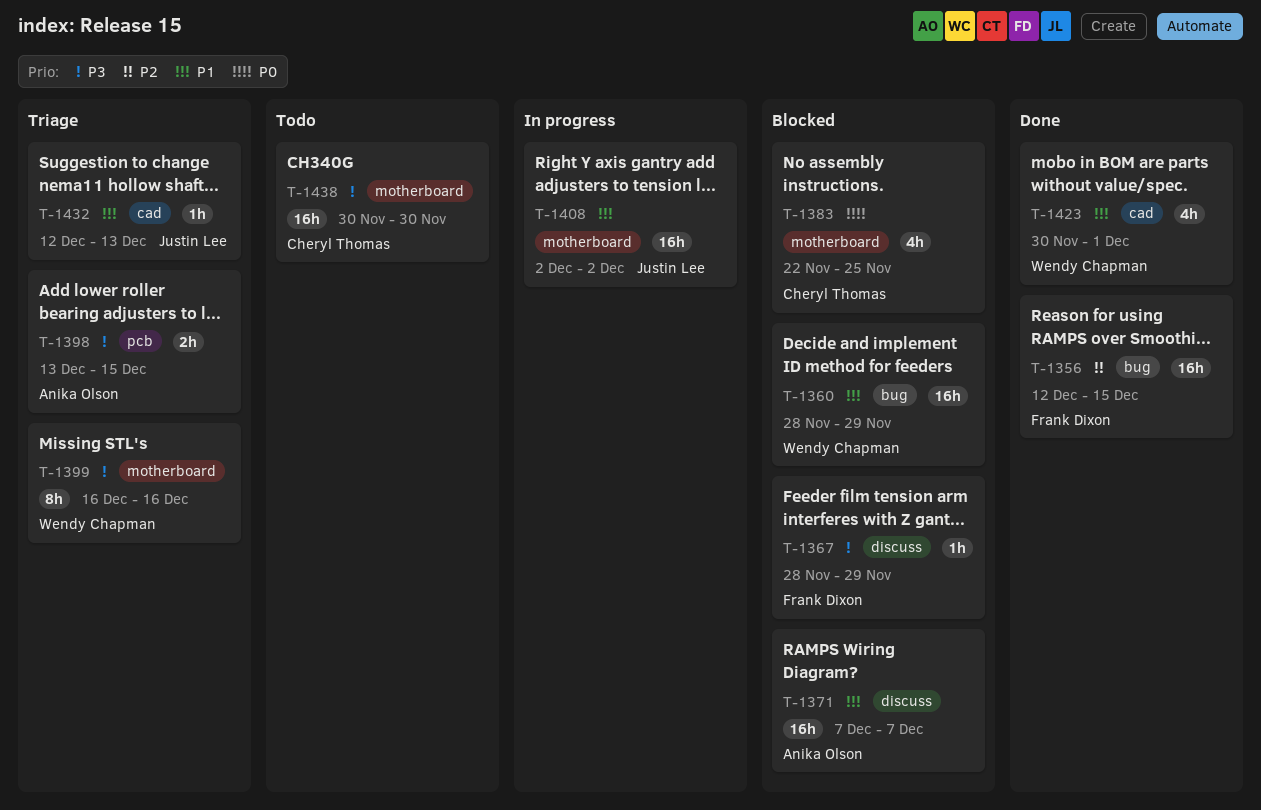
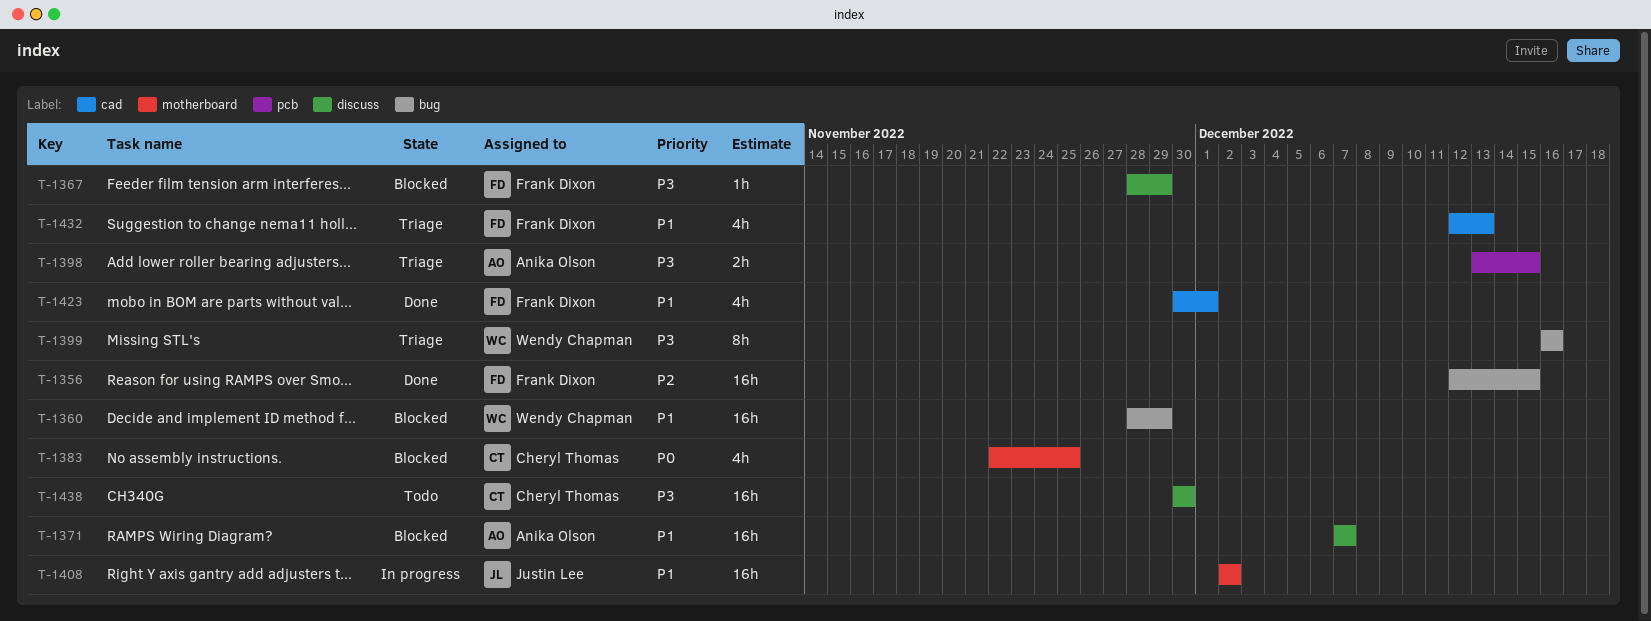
T-1399, label: motherboard -> bug
T-1423, owner: Wendy Chapman -> Frank Dixon
T-1432, owner: Justin Lee -> Frank Dixon
T-1432, estimate: 1h -> 4h
T-1438, label: motherboard -> discuss

